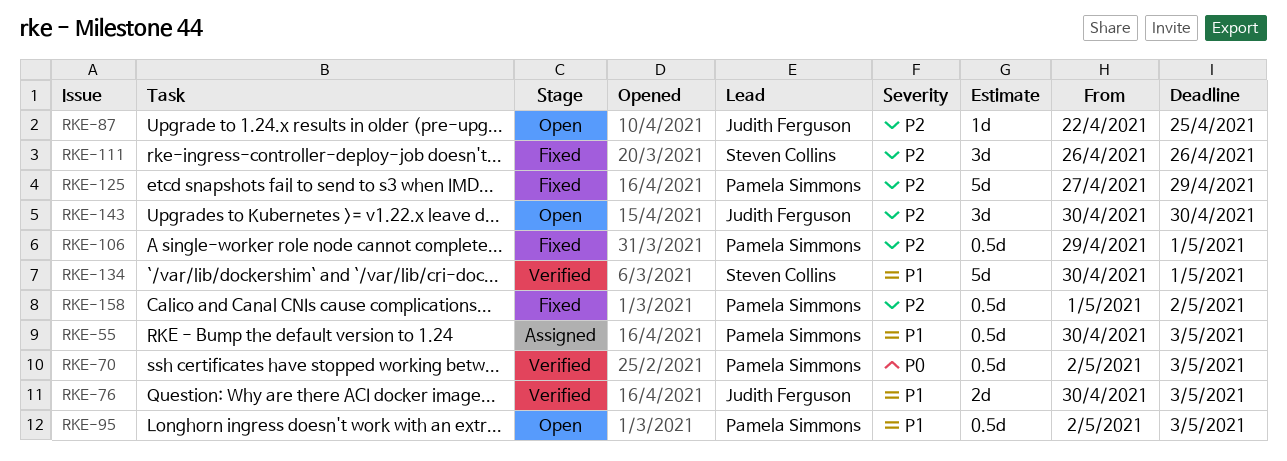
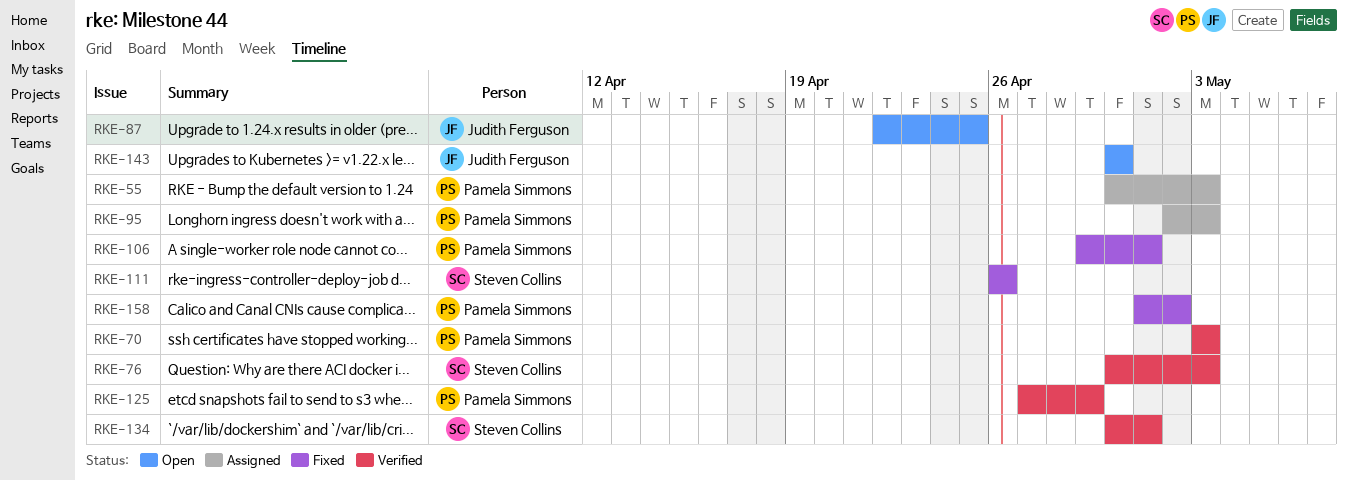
RKE-70, start: May 2 -> May 3
RKE-76, owner: Judith Ferguson -> Steven Collins
RKE-95, status: Open -> Assigned
RKE-125, status: Fixed -> Verified

